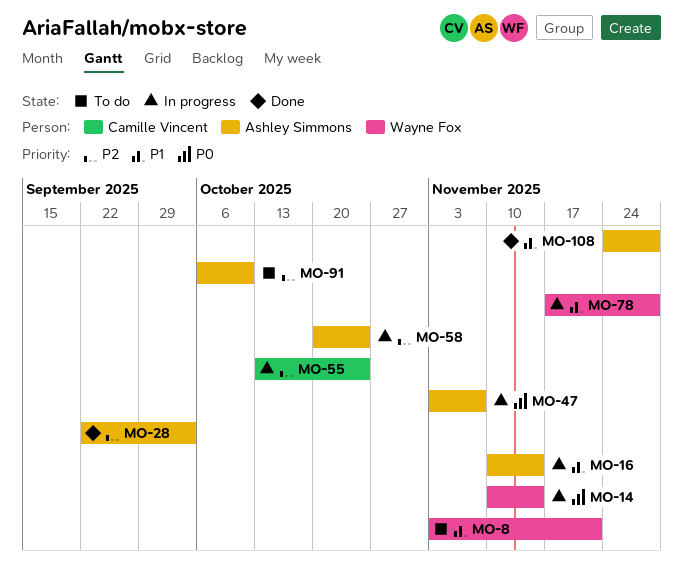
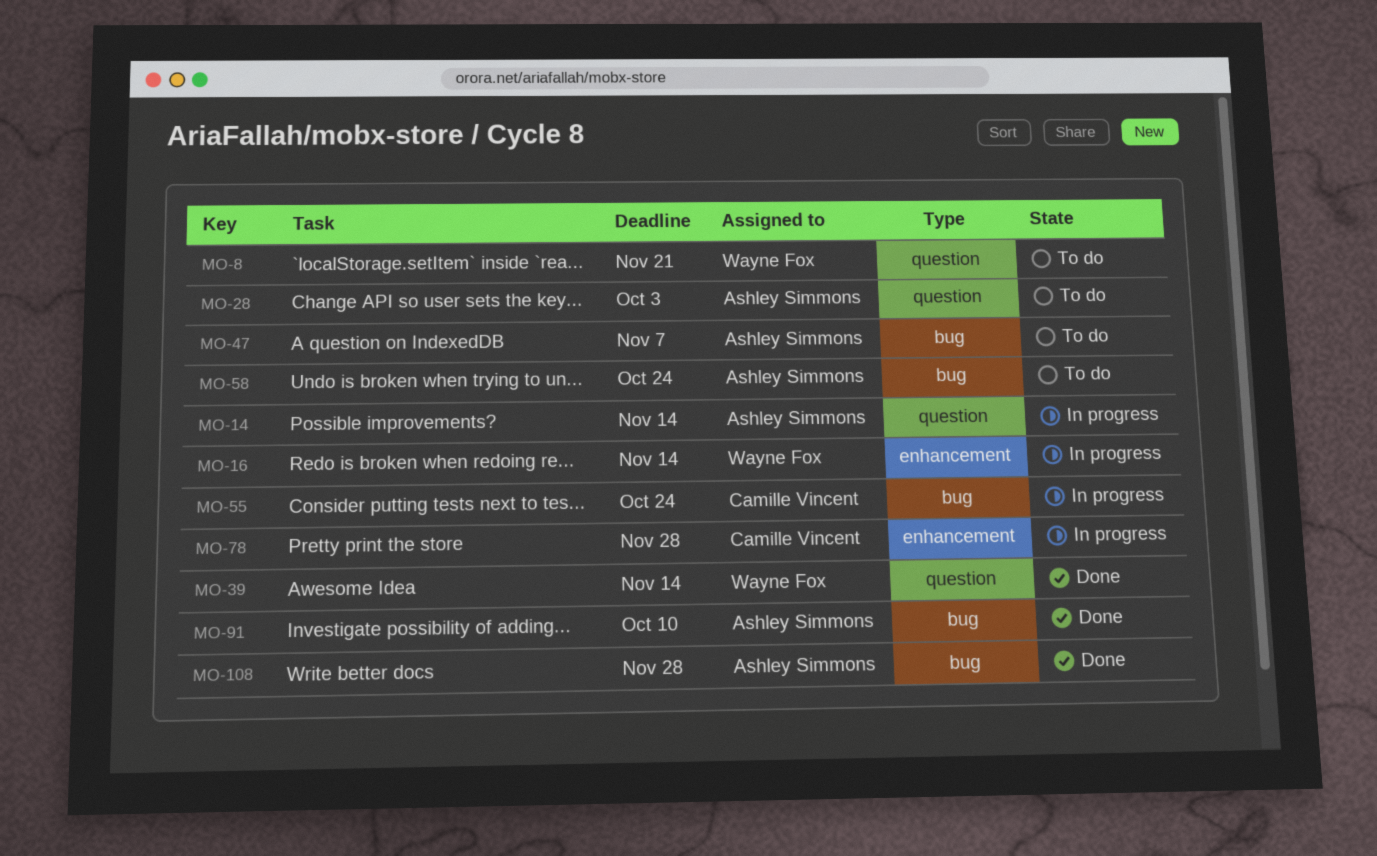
MO-14, owner: Wayne Fox -> Ashley Simmons
MO-16, owner: Ashley Simmons -> Wayne Fox
MO-28, status: Done -> To do
MO-39: none -> present
MO-47, status: In progress -> To do
MO-58, status: In progress -> To do
MO-78, owner: Wayne Fox -> Camille Vincent
MO-91, status: To do -> Done

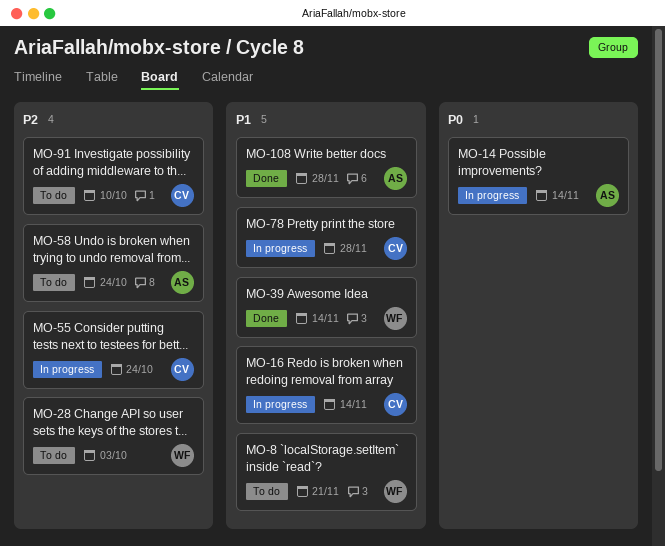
MO-16, owner: Wayne Fox -> Camille Vincent
MO-28, owner: Ashley Simmons -> Wayne Fox
MO-47: present -> none
MO-91, status: Done -> To do
MO-91, owner: Ashley Simmons -> Camille Vincent

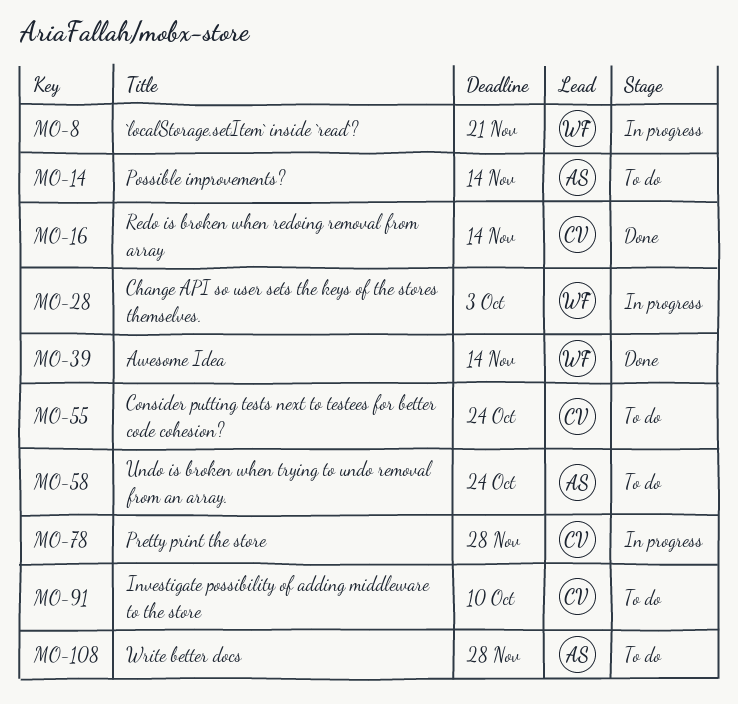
MO-8, status: To do -> In progress
MO-14, status: In progress -> To do
MO-16, status: In progress -> Done
MO-28, status: To do -> In progress
MO-55, status: In progress -> To do
MO-108, status: Done -> To do

